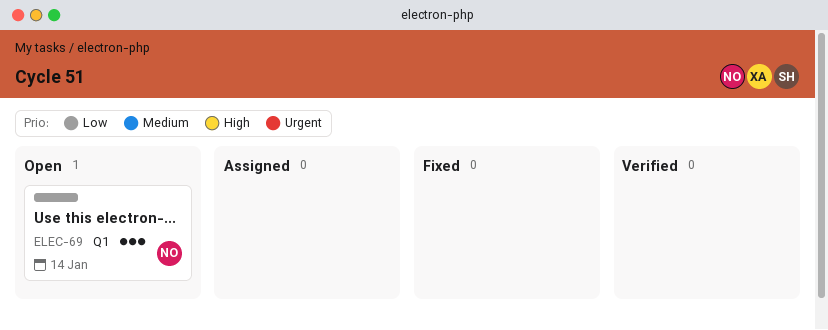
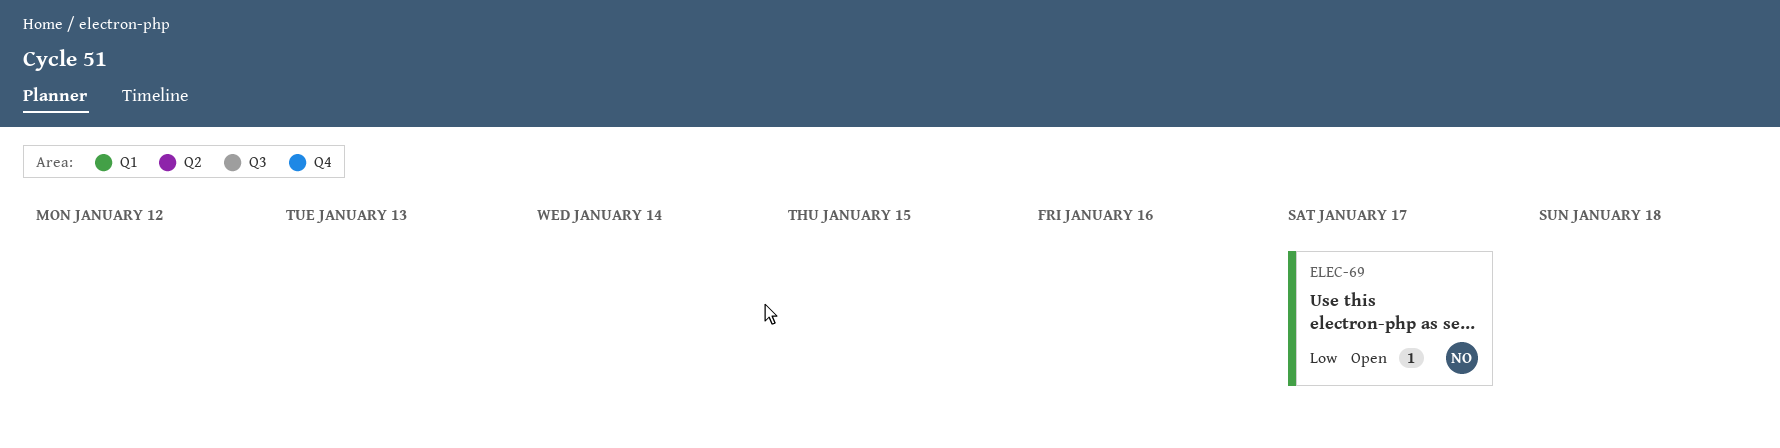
ELEC-69, estimate: 3 -> 1
ELEC-69, due: Jan 14 -> Jan 17

